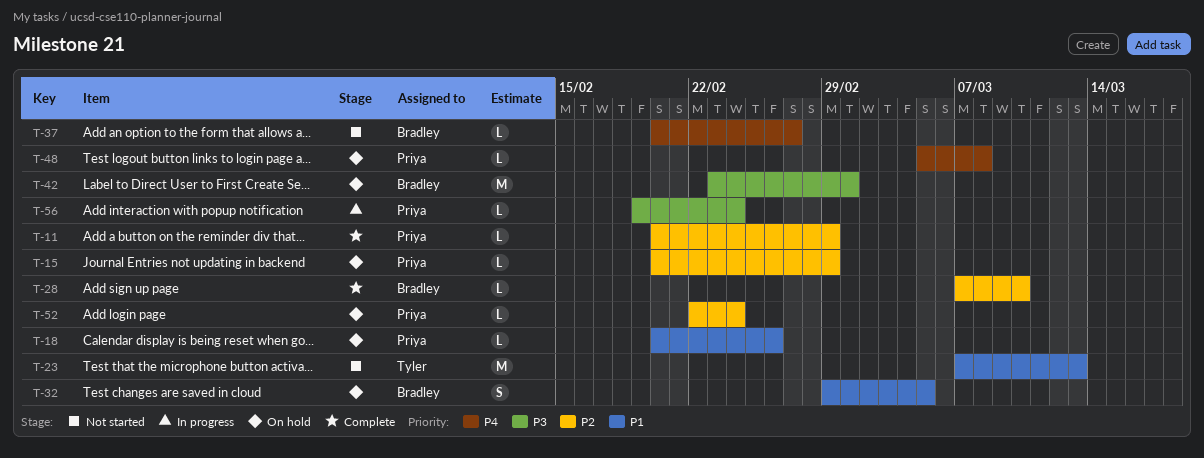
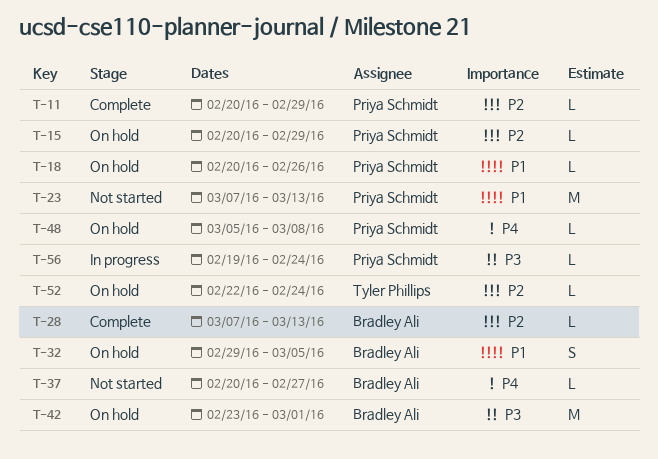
T-23, owner: Tyler Phillips -> Priya Schmidt
T-28, due: Mar 10 -> Mar 13
T-52, owner: Priya Schmidt -> Tyler Phillips

